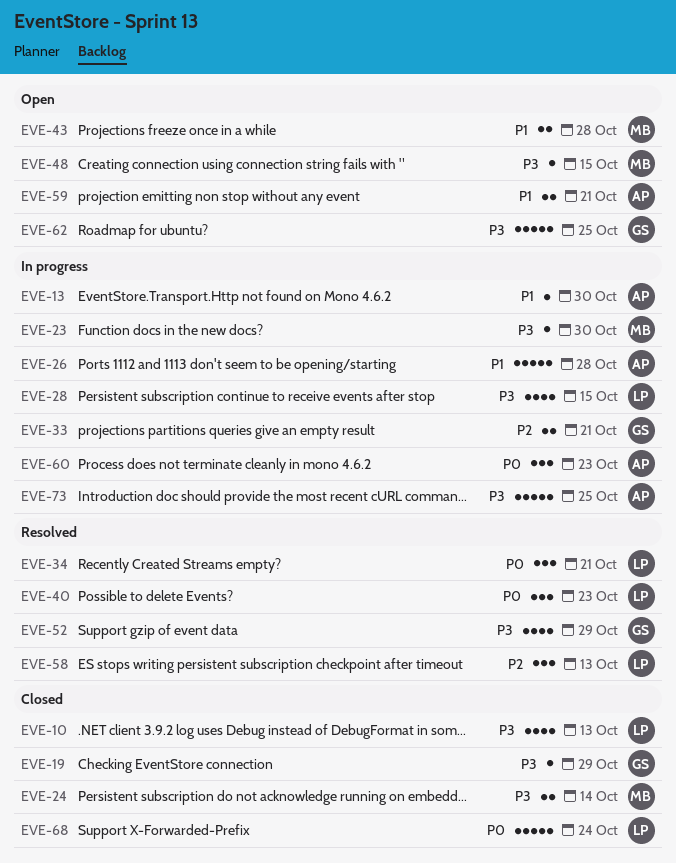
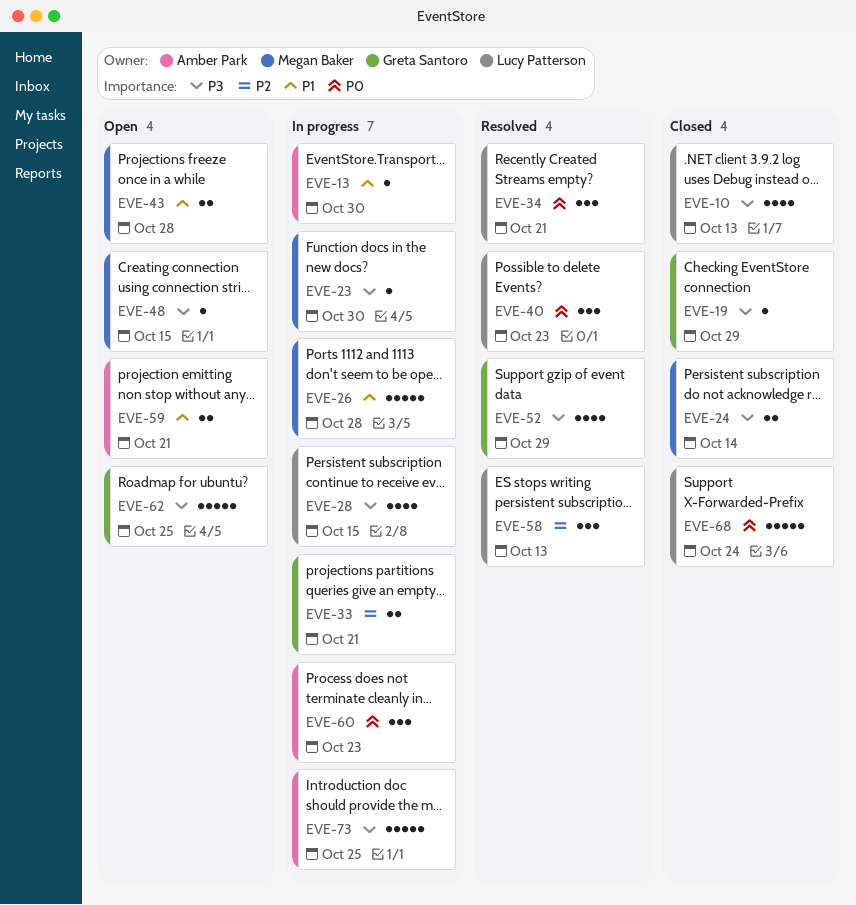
EVE-26, owner: Amber Park -> Megan Baker

